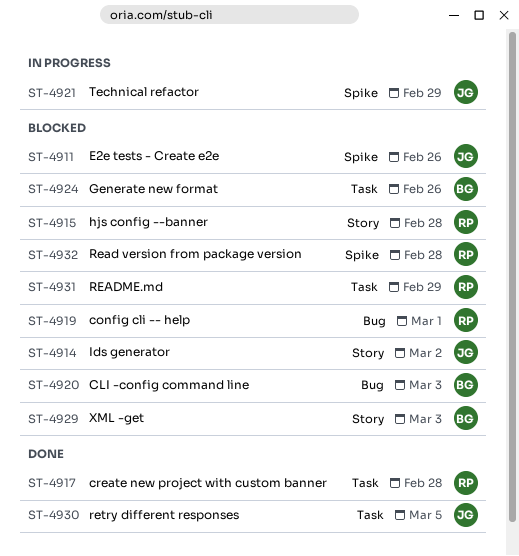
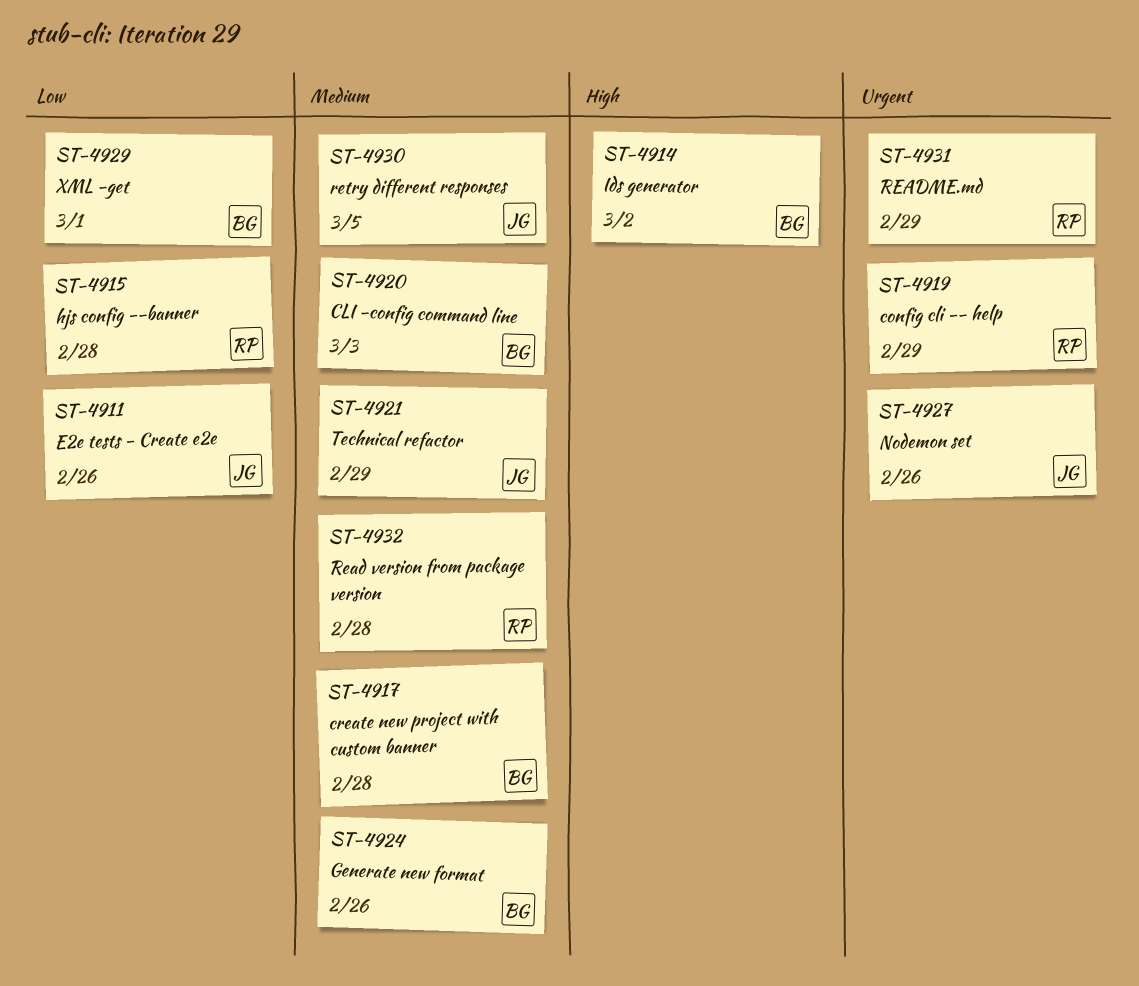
ST-4914, owner: JG -> BG
ST-4917, owner: RP -> BG
ST-4919, due: Mar 1 -> Feb 29
ST-4927: none -> present
ST-4929, due: Mar 3 -> Mar 1

